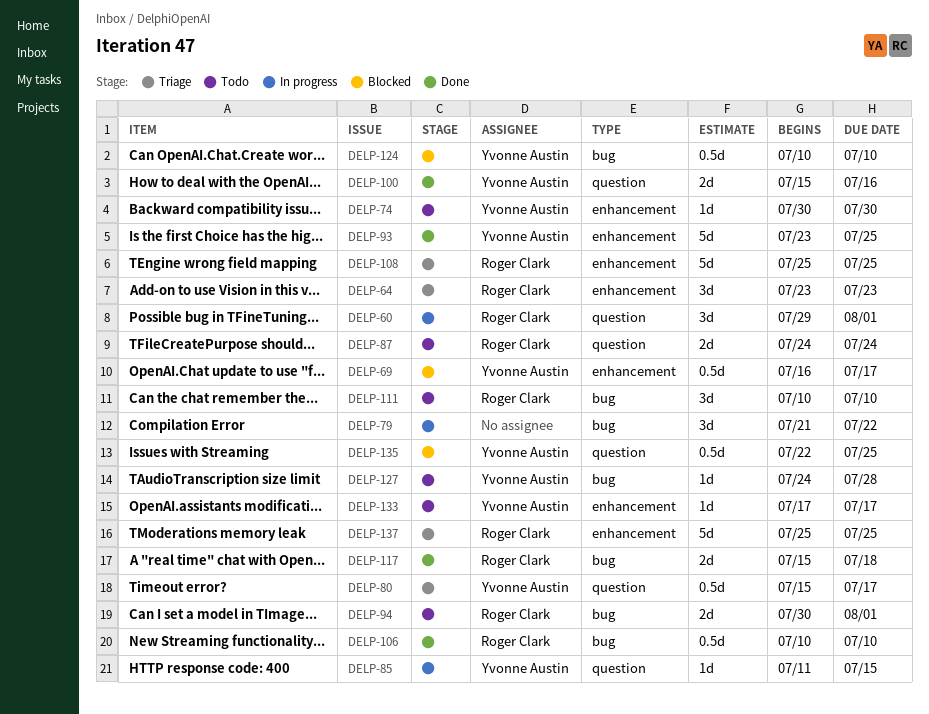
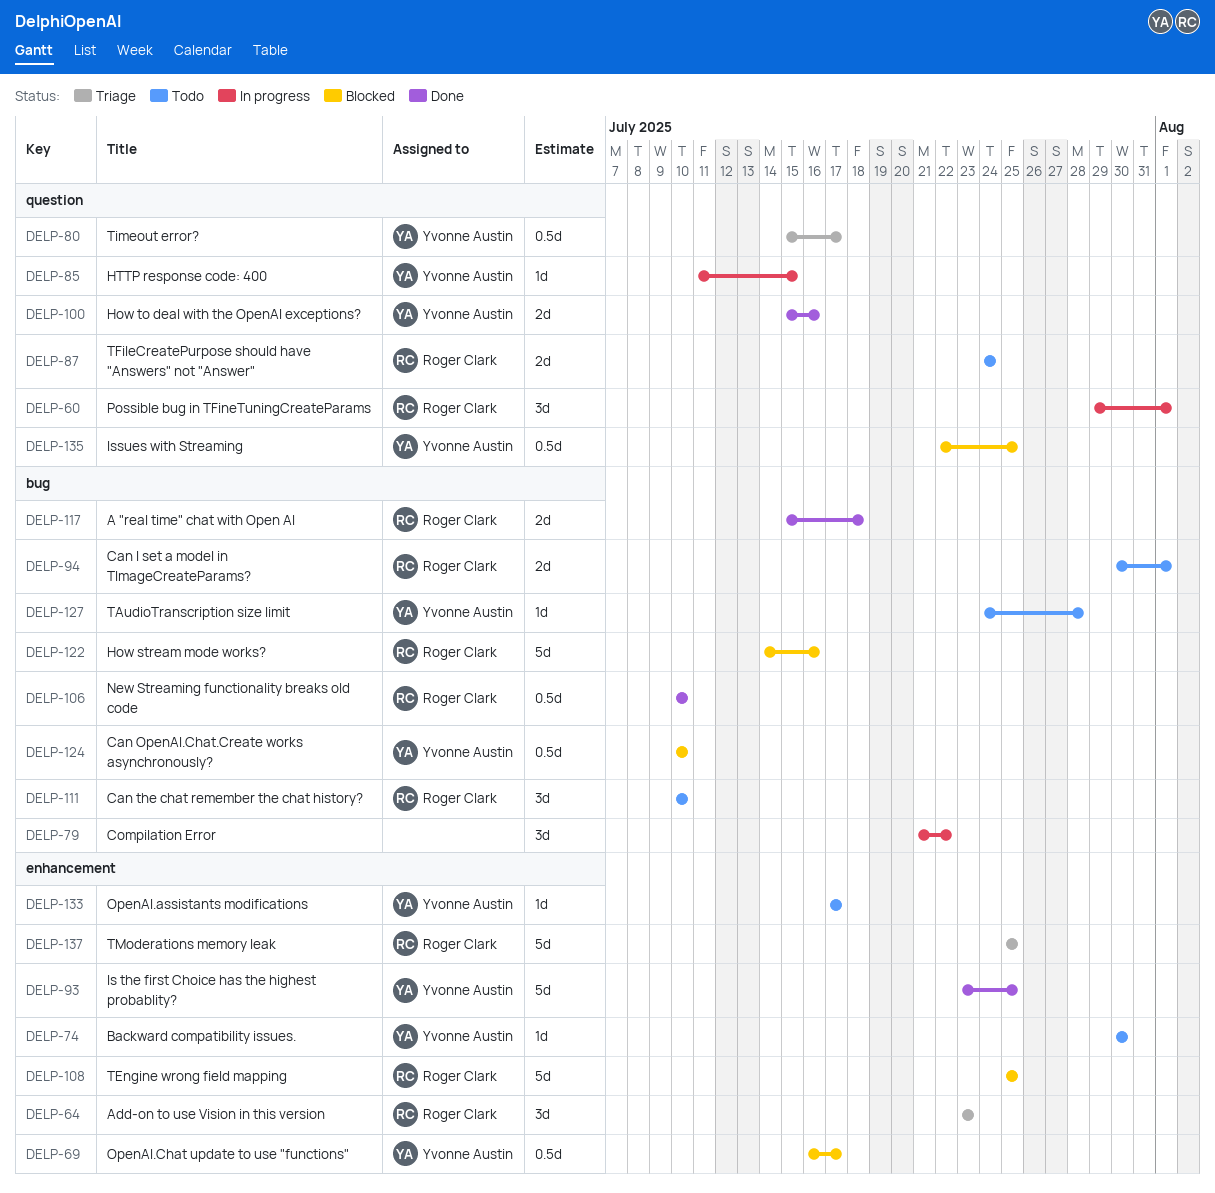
DELP-108, status: Triage -> Blocked
DELP-122: none -> present

